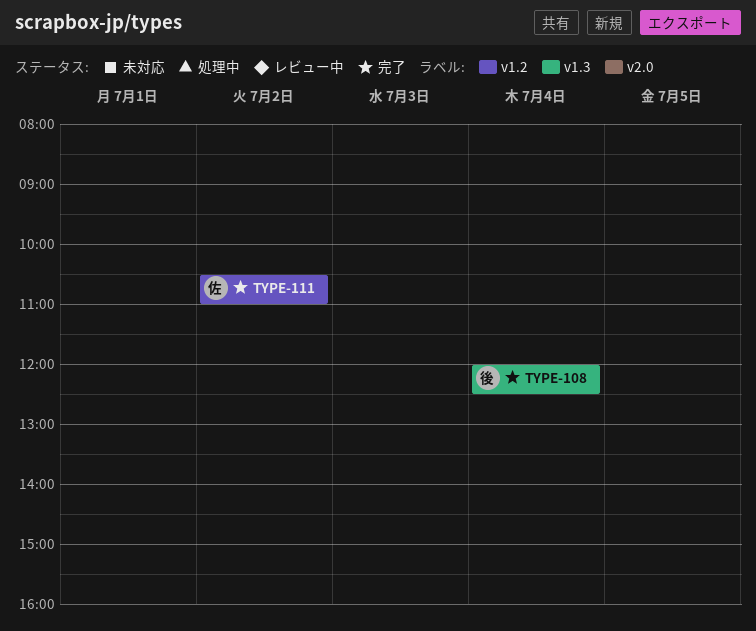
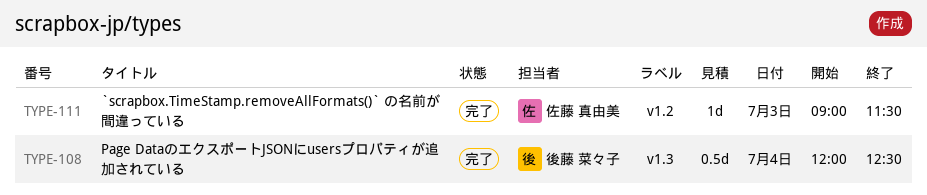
TYPE-111, day: Jul 2 -> Jul 3
TYPE-111, begins: 10:30 -> 09:00
TYPE-111, ends: 11:00 -> 11:30

